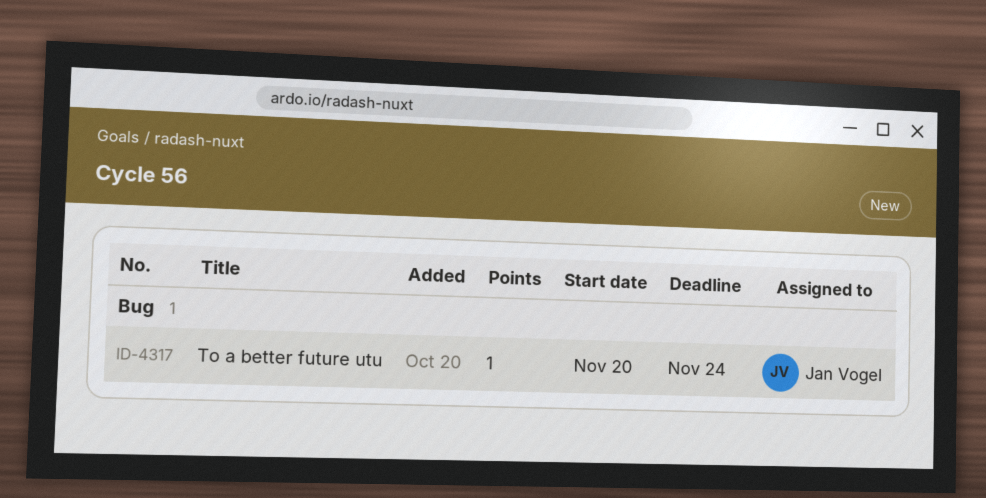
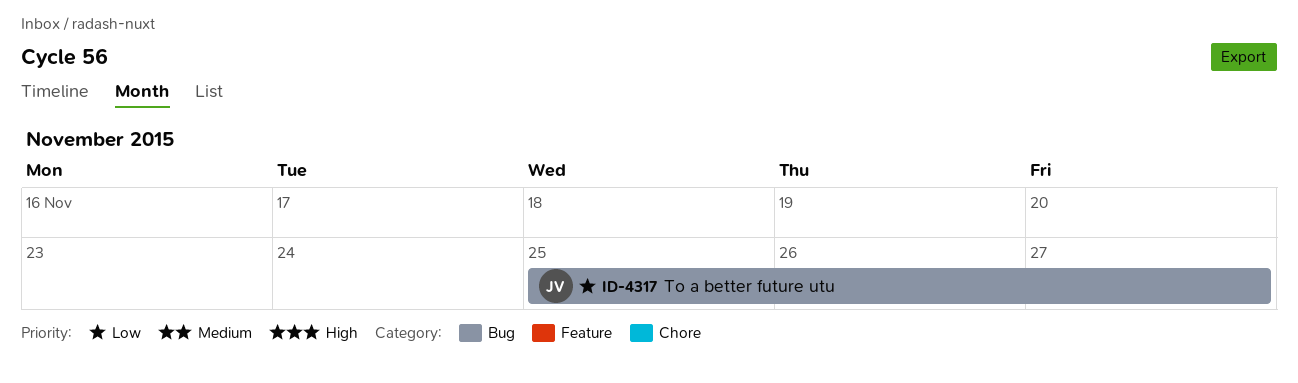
ID-4317, start: Nov 20 -> Nov 25
ID-4317, due: Nov 24 -> Nov 27

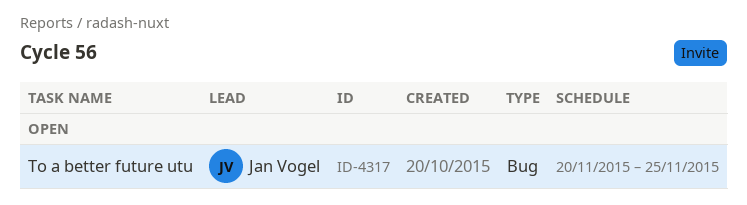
ID-4317, start: Nov 25 -> Nov 20
ID-4317, due: Nov 27 -> Nov 25

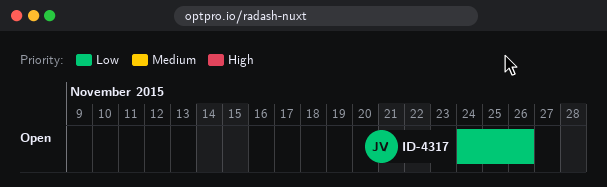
ID-4317, start: Nov 20 -> Nov 24
ID-4317, due: Nov 25 -> Nov 26

